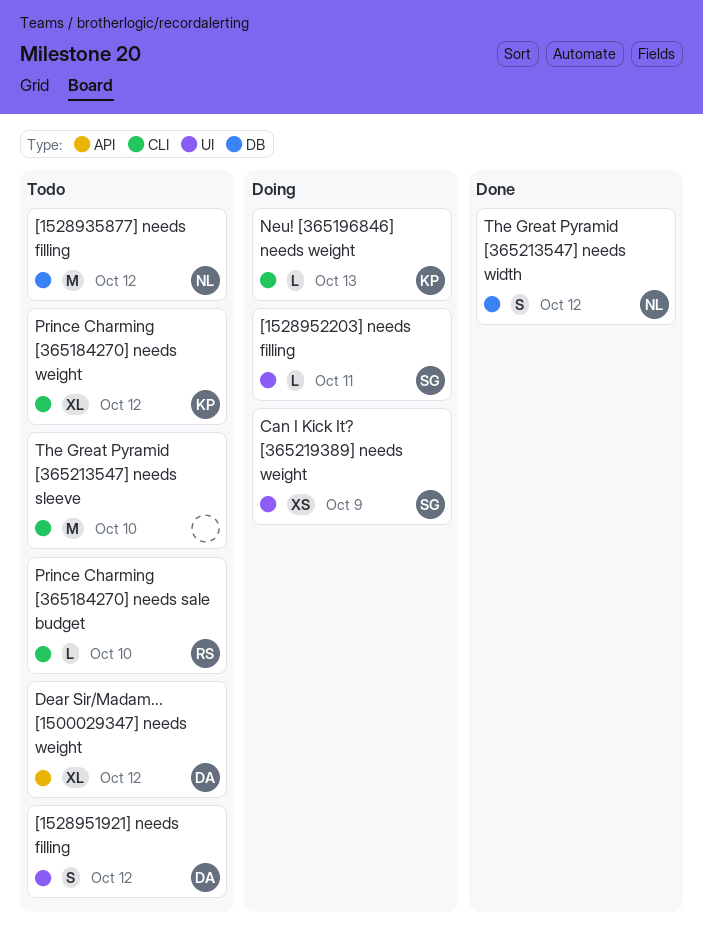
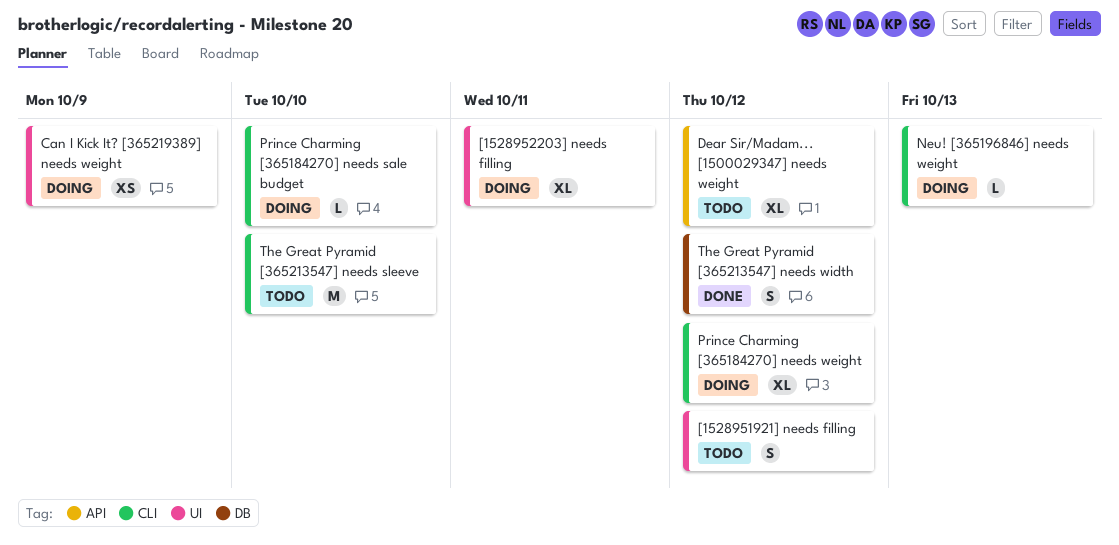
[1528935877] needs filling: present -> none
[1528952203] needs filling, estimate: L -> XL
Prince Charming [365184270] needs sale budget, status: Todo -> Doing
Prince Charming [365184270] needs weight, status: Todo -> Doing

